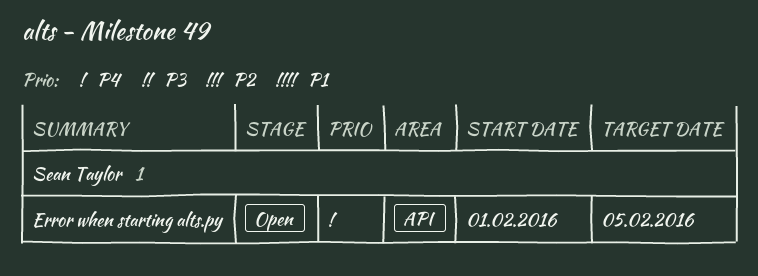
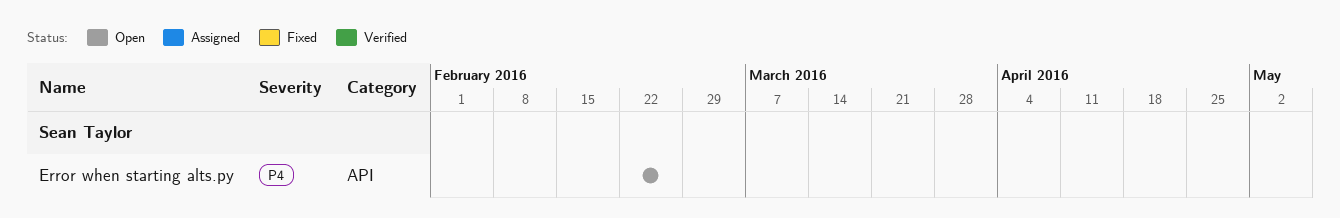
Error when starting alts.py, start: Feb 1 -> Feb 22
Error when starting alts.py, due: Feb 5 -> Feb 26

